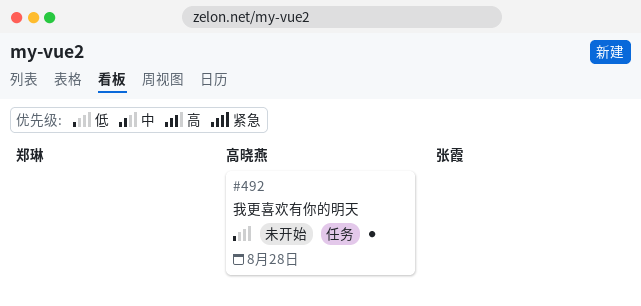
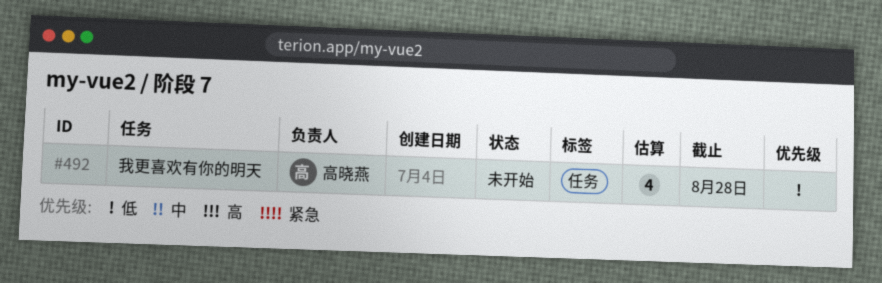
#492, estimate: 1 -> 4

